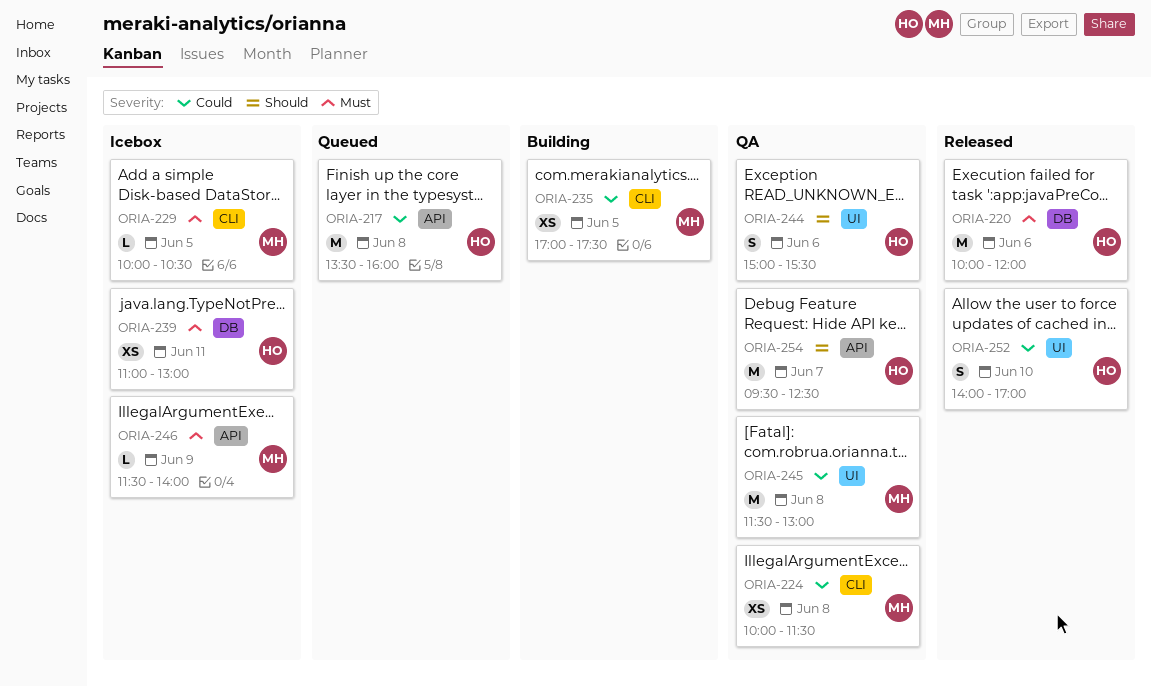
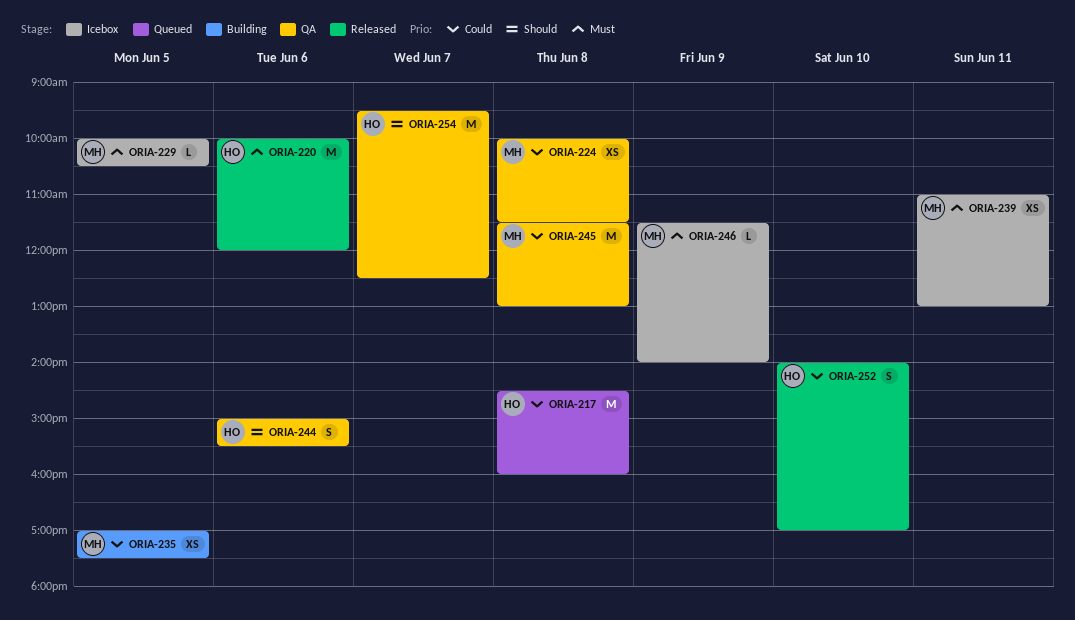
ORIA-217, begins: 13:30 -> 14:30
ORIA-239, owner: HO -> MH

